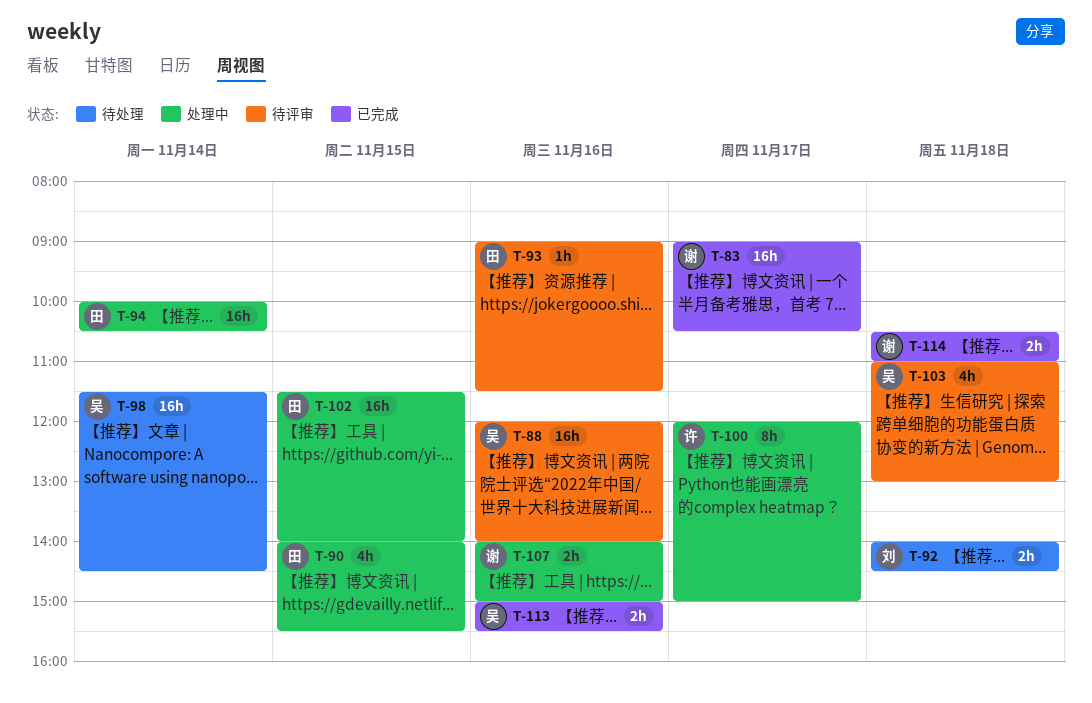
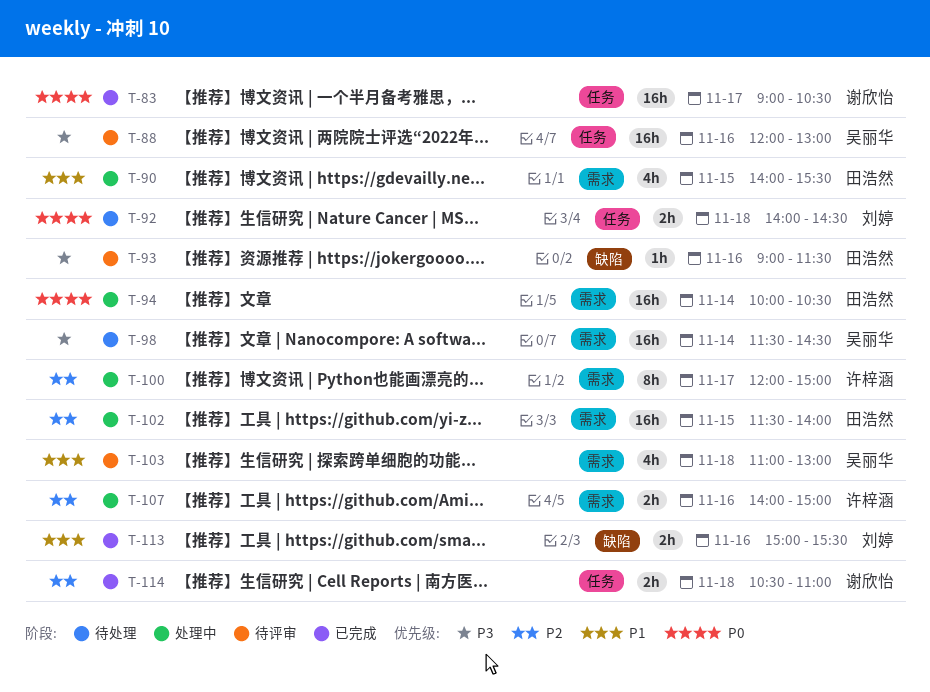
T-88, ends: 14:00 -> 13:00
T-107, owner: 谢欣怡 -> 许梓涵
T-113, owner: 吴丽华 -> 刘婷

